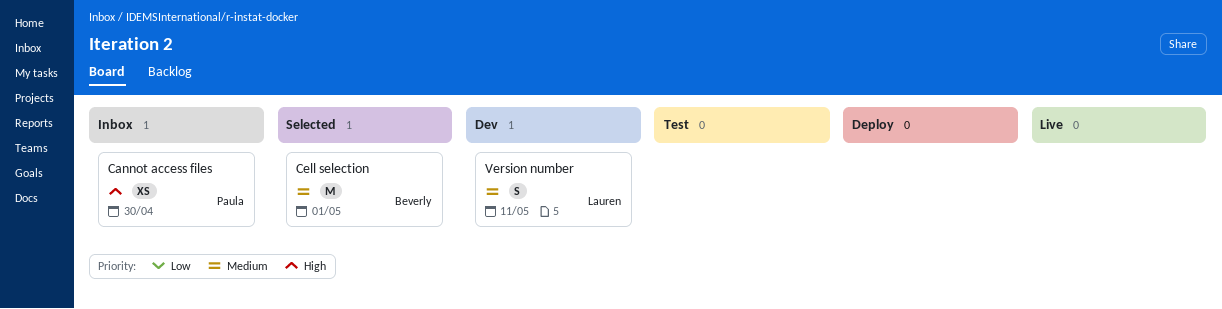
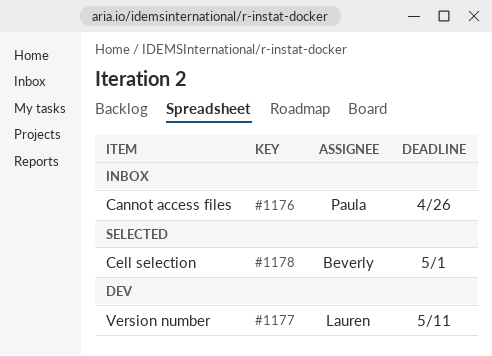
Cannot access files, due: Apr 30 -> Apr 26

